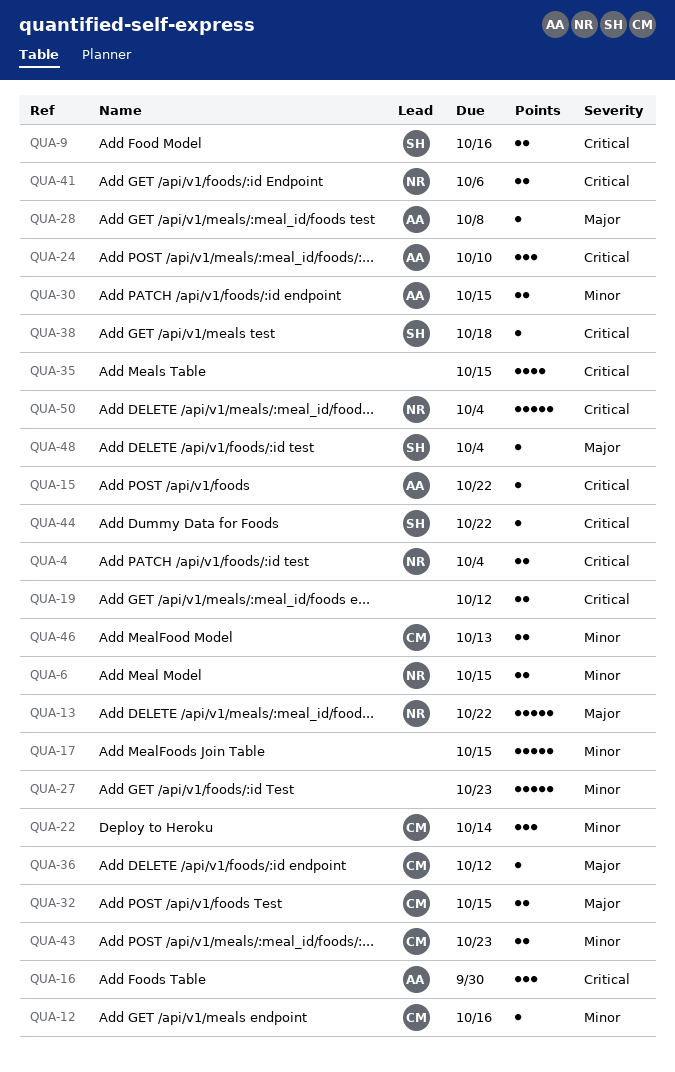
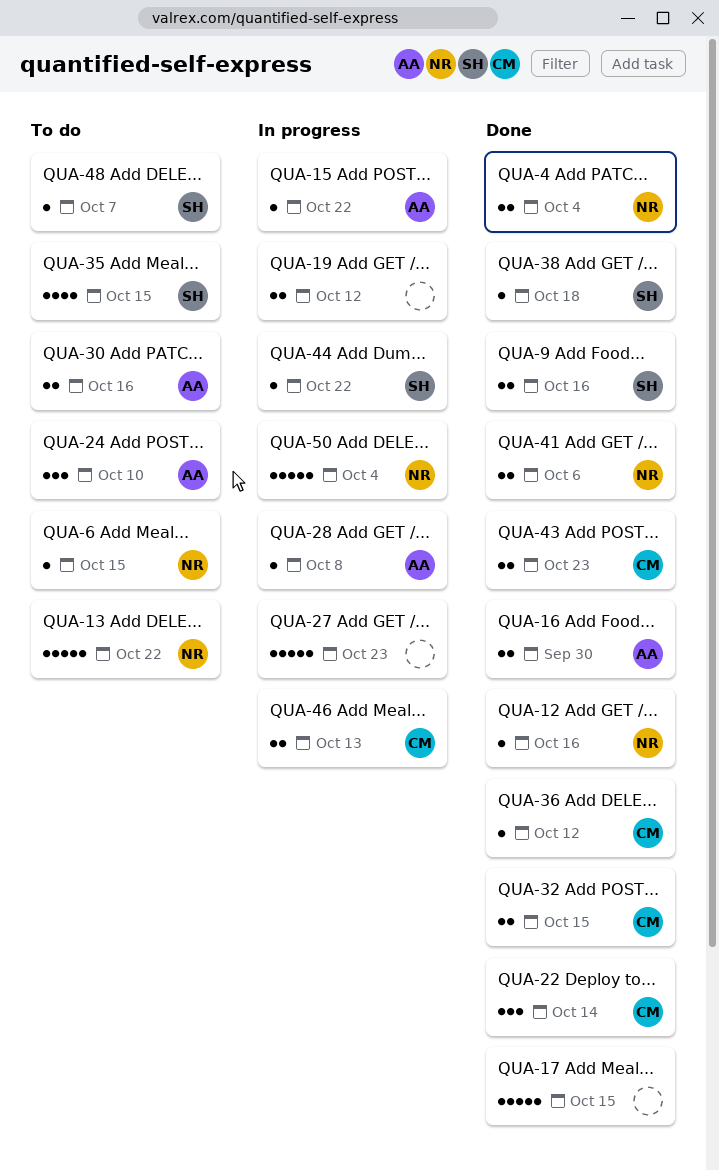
QUA-6, estimate: 2 -> 1
QUA-12, owner: CM -> NR
QUA-16, estimate: 3 -> 2
QUA-30, due: Oct 15 -> Oct 16
QUA-35, owner: none -> SH
QUA-48, due: Oct 4 -> Oct 7

